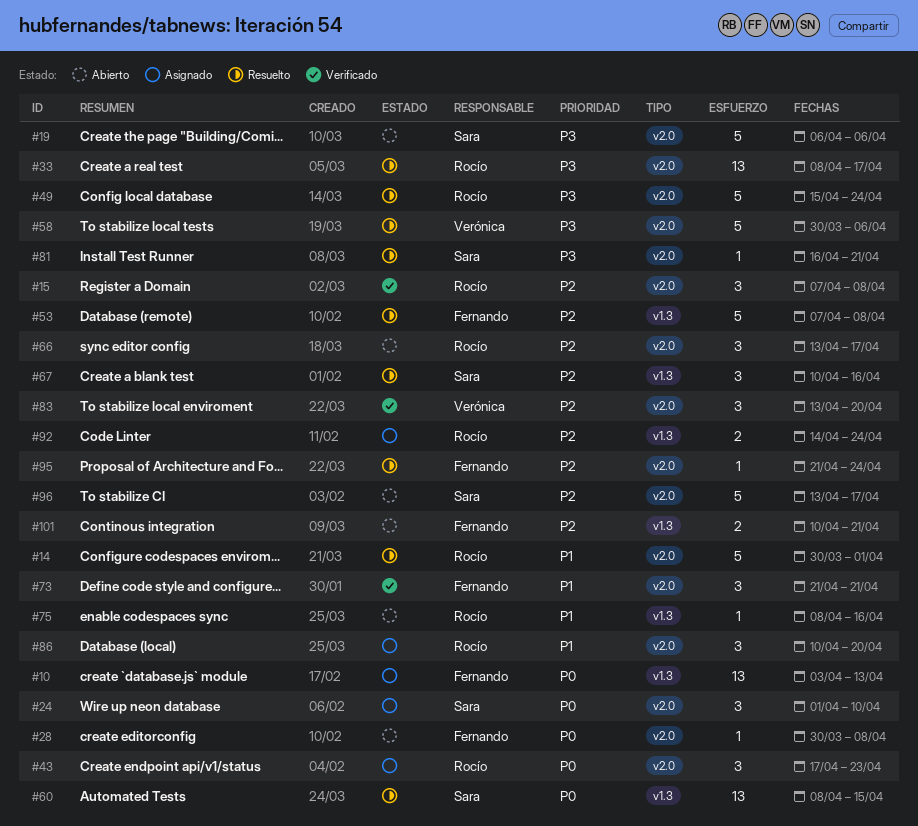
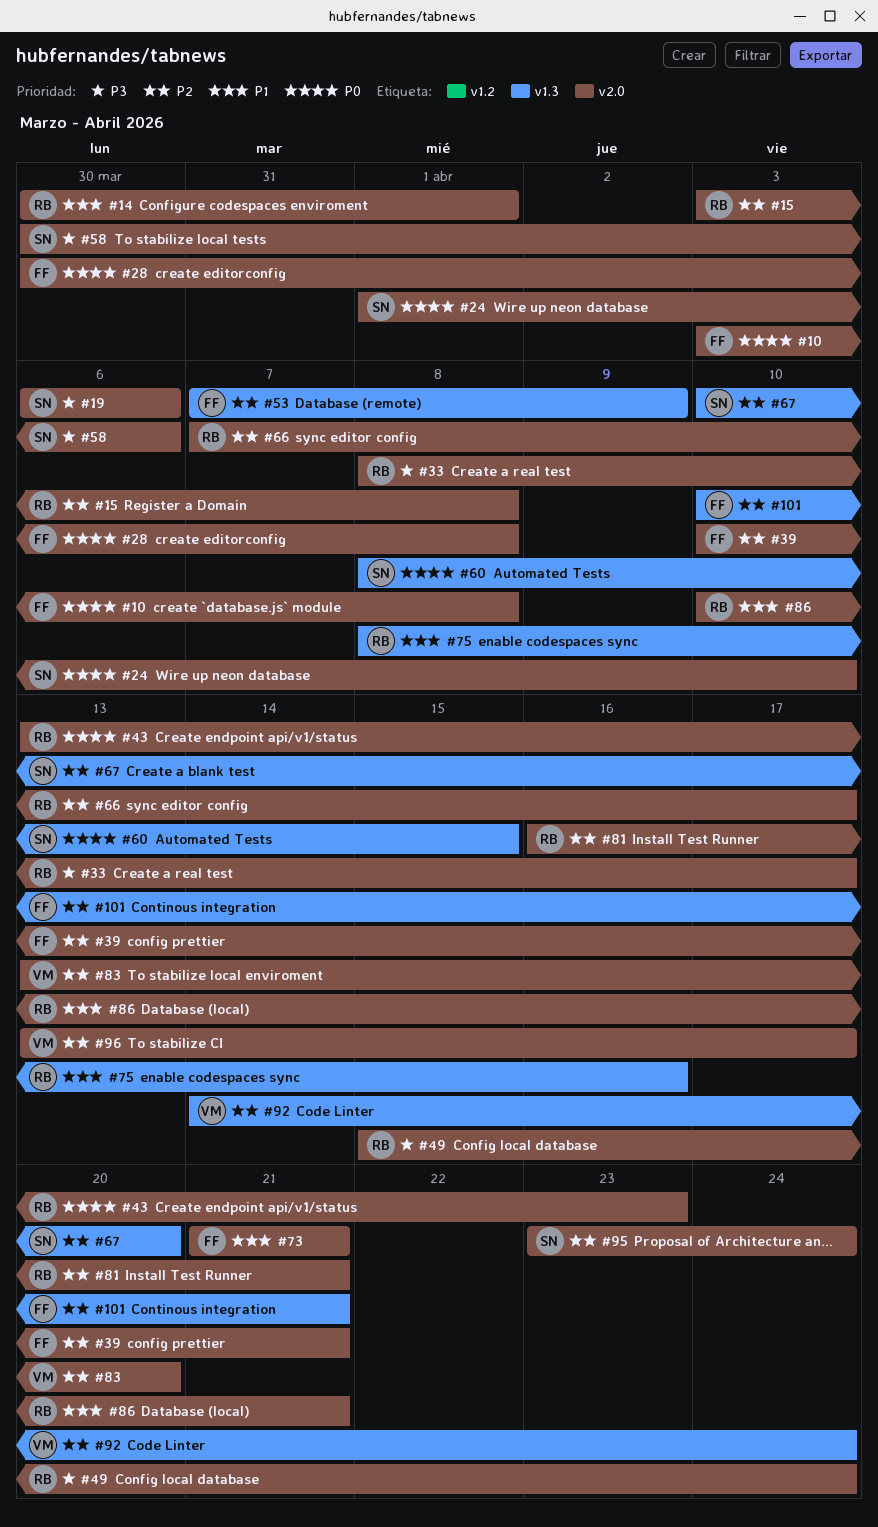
#10, label: v1.3 -> v2.0
#10, due: Apr 13 -> Apr 8
#15, start: Apr 7 -> Apr 3
#39: none -> present
#43, start: Apr 17 -> Apr 13
#53, due: Apr 8 -> Apr 9
#58, owner: Verónica -> Sara
#66, start: Apr 13 -> Apr 7
#67, due: Apr 16 -> Apr 20
#81, owner: Sara -> Rocío
#81, priority: P3 -> P2
#86, due: Apr 20 -> Apr 21
#92, owner: Rocío -> Verónica
#95, owner: Fernando -> Sara
#95, start: Apr 21 -> Apr 23
#96, owner: Sara -> Verónica

